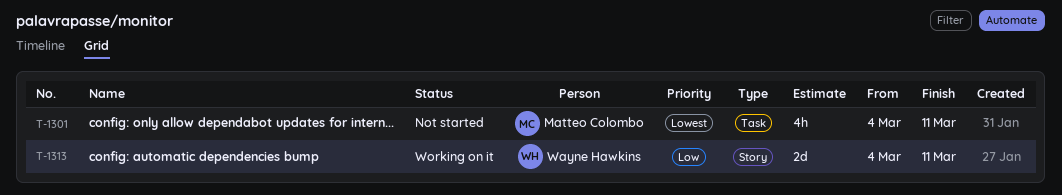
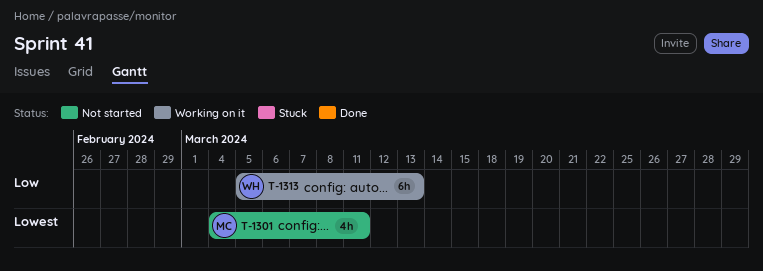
T-1313, estimate: 2d -> 6h
T-1313, start: Mar 4 -> Mar 5
T-1313, due: Mar 11 -> Mar 13

